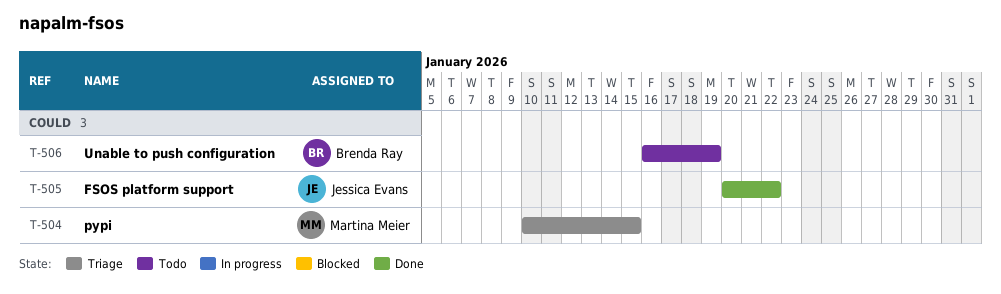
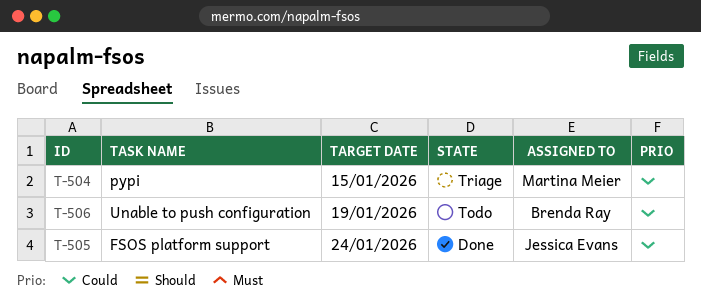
T-505, due: Jan 22 -> Jan 24

